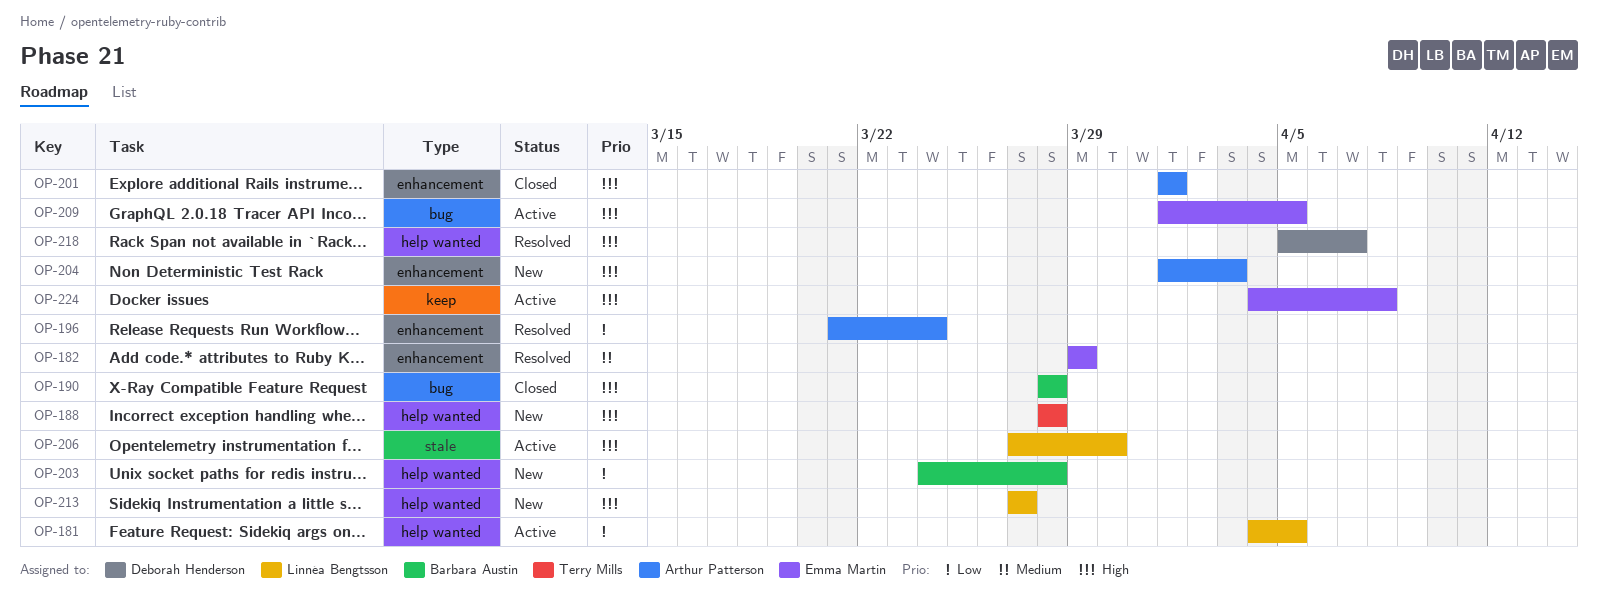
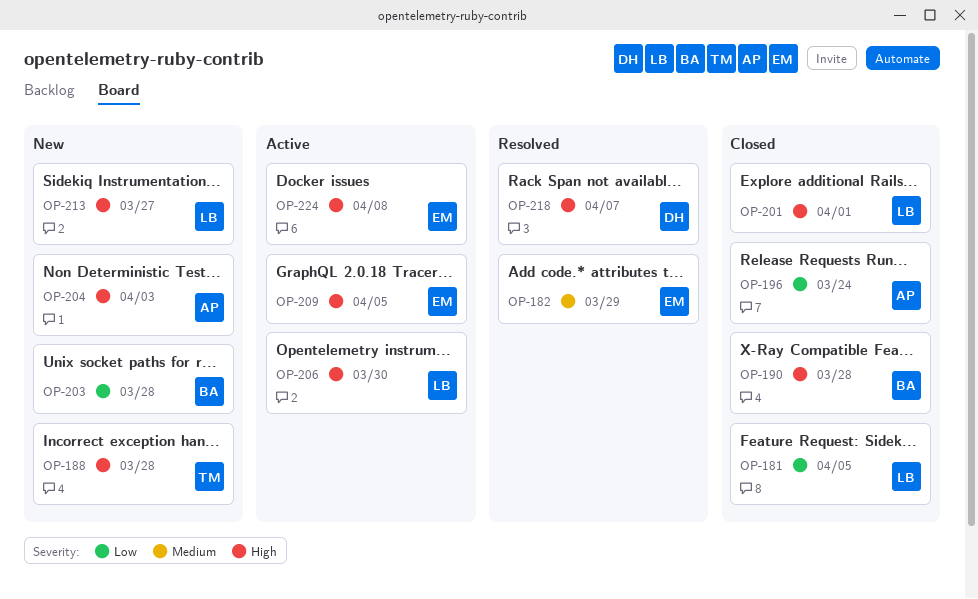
OP-181, status: Active -> Closed
OP-196, status: Resolved -> Closed
OP-201, owner: Arthur Patterson -> Linnéa Bengtsson

